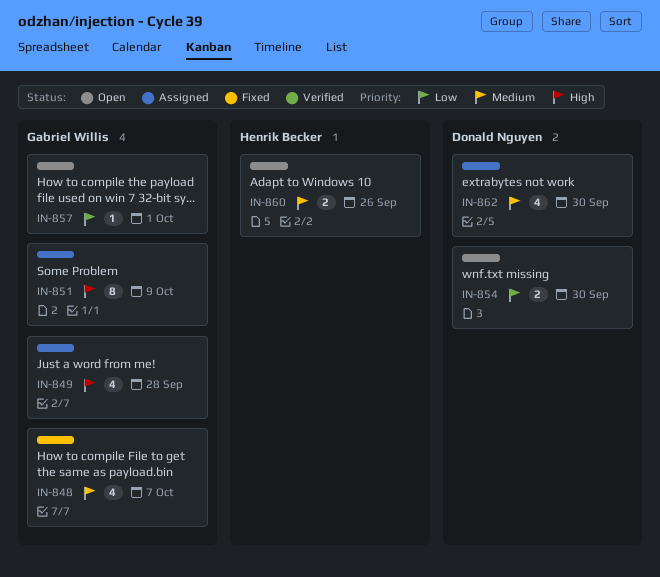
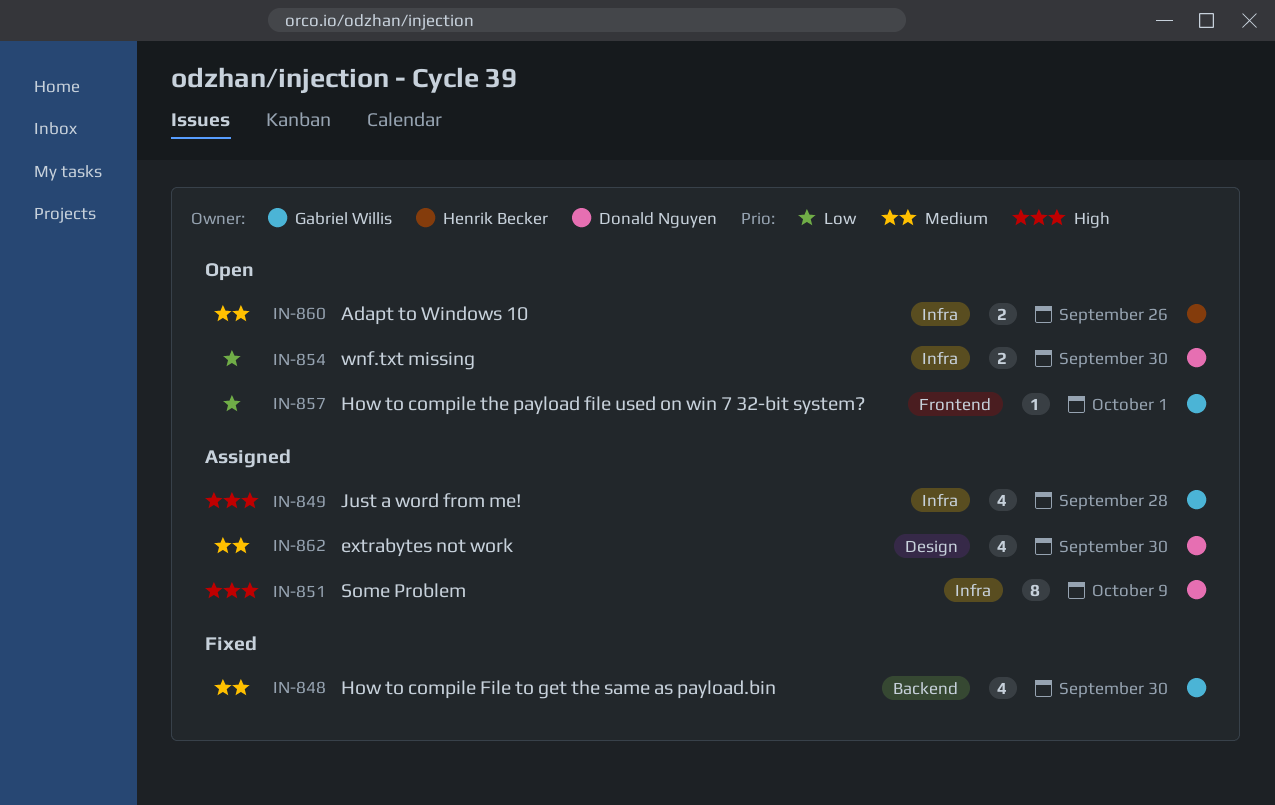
IN-848, due: Oct 7 -> Sep 30
IN-851, owner: Gabriel Willis -> Donald Nguyen

